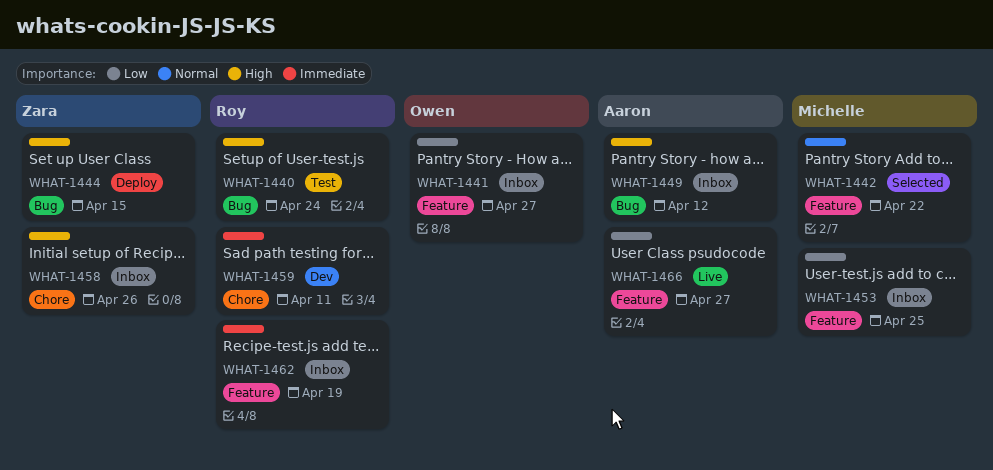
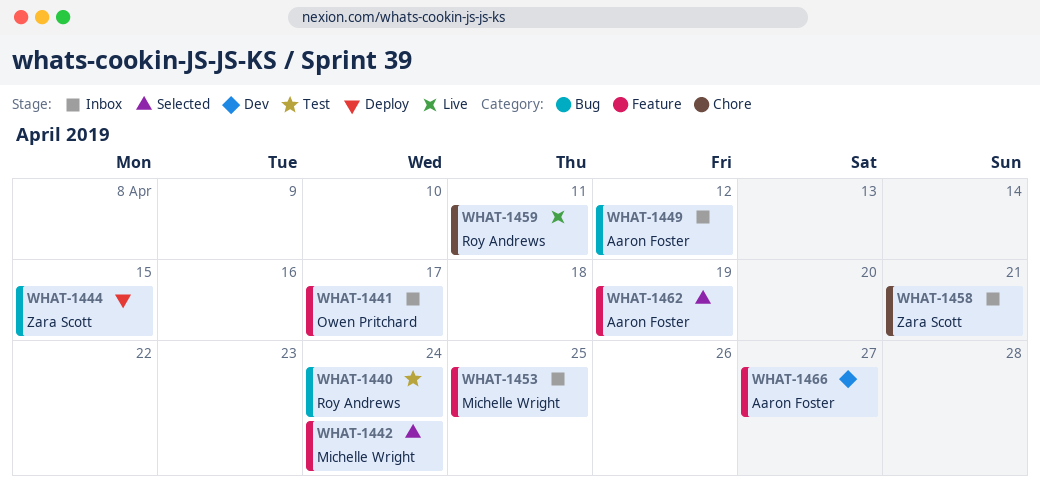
WHAT-1441, due: Apr 27 -> Apr 17
WHAT-1442, due: Apr 22 -> Apr 24
WHAT-1458, due: Apr 26 -> Apr 21
WHAT-1459, status: Dev -> Live
WHAT-1462, status: Inbox -> Selected
WHAT-1462, owner: Roy Andrews -> Aaron Foster
WHAT-1466, status: Live -> Dev

